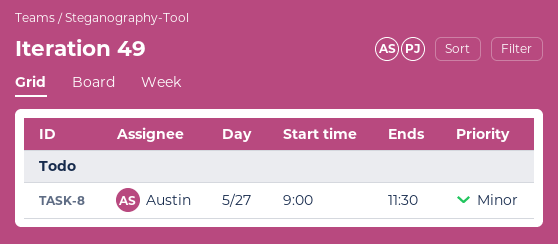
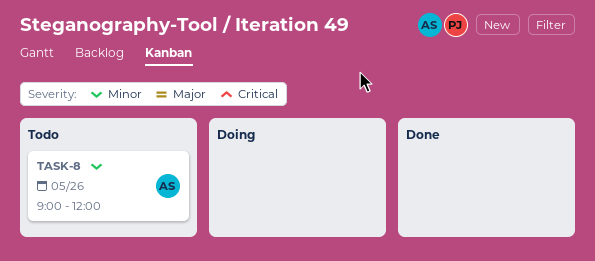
TASK-8, day: May 27 -> May 26
TASK-8, ends: 11:30 -> 12:00

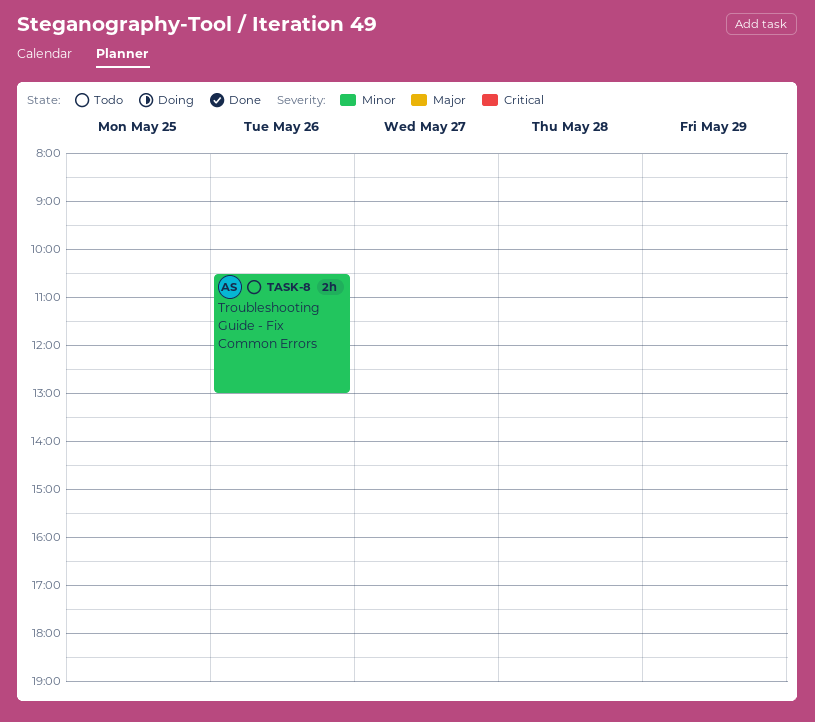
TASK-8, begins: 09:00 -> 10:30
TASK-8, ends: 12:00 -> 13:00

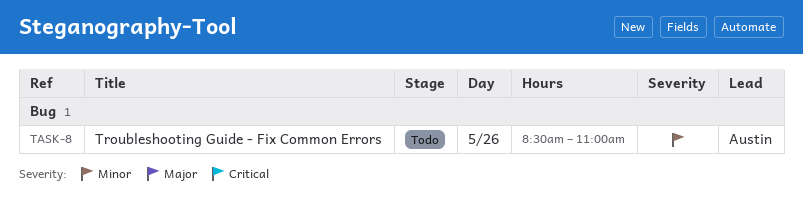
TASK-8, begins: 10:30 -> 08:30
TASK-8, ends: 13:00 -> 11:00

